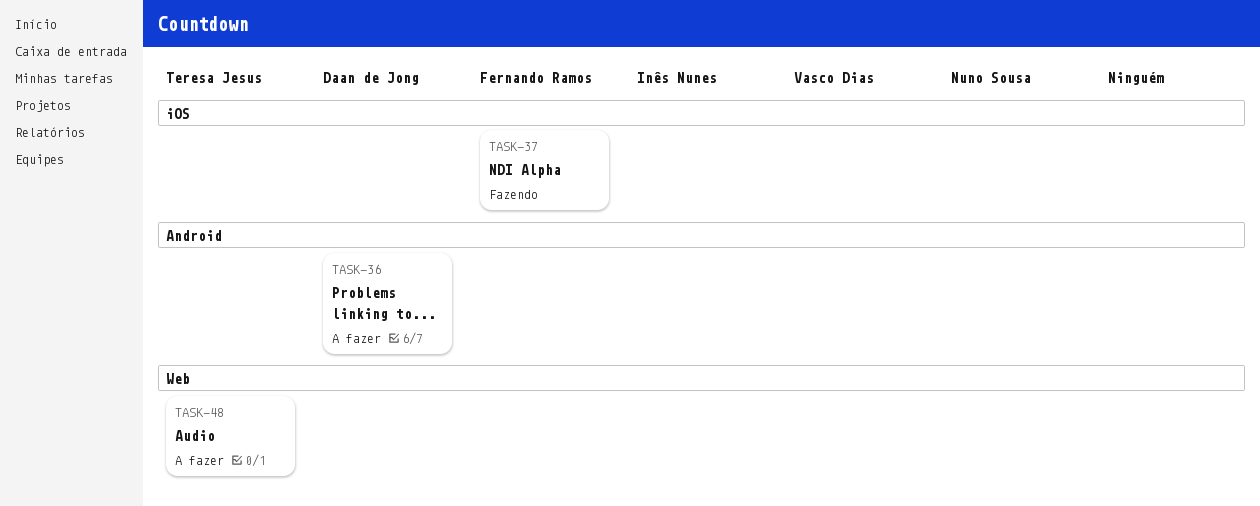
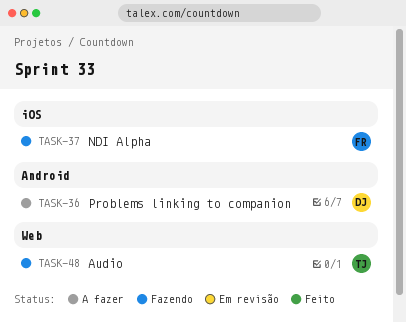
TASK-48, status: A fazer -> Fazendo

